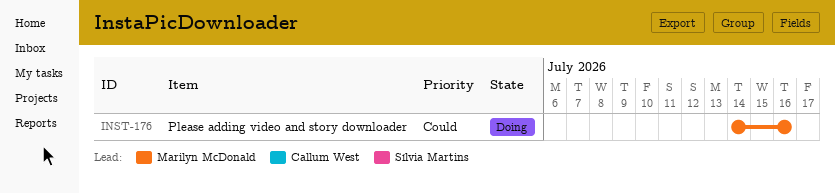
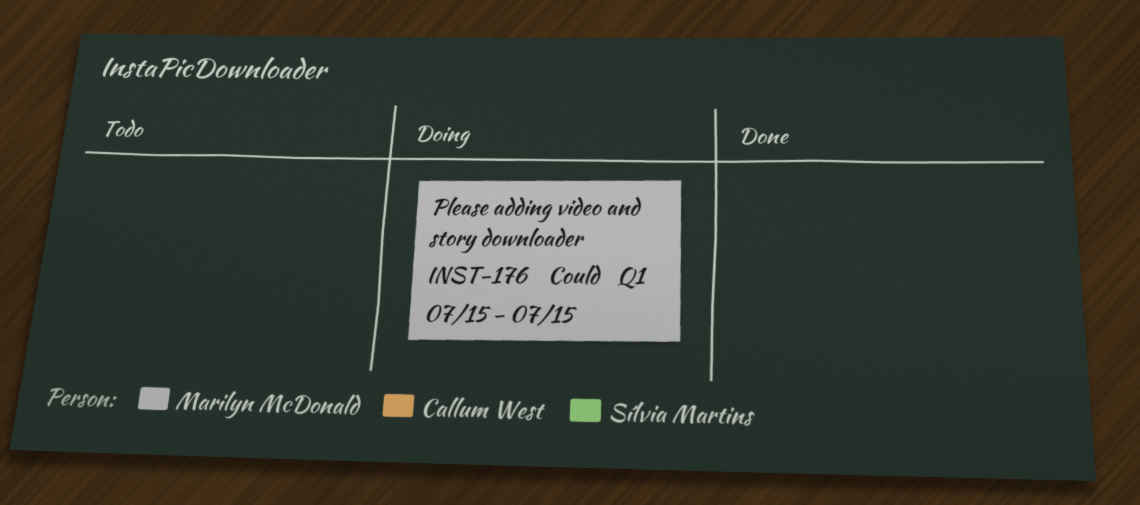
INST-176, start: Jul 14 -> Jul 15
INST-176, due: Jul 16 -> Jul 15

